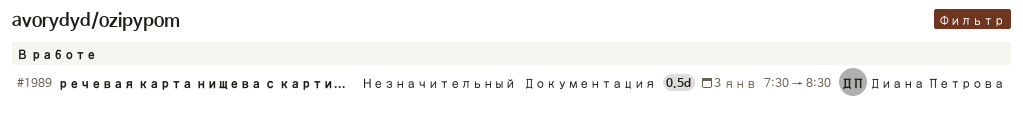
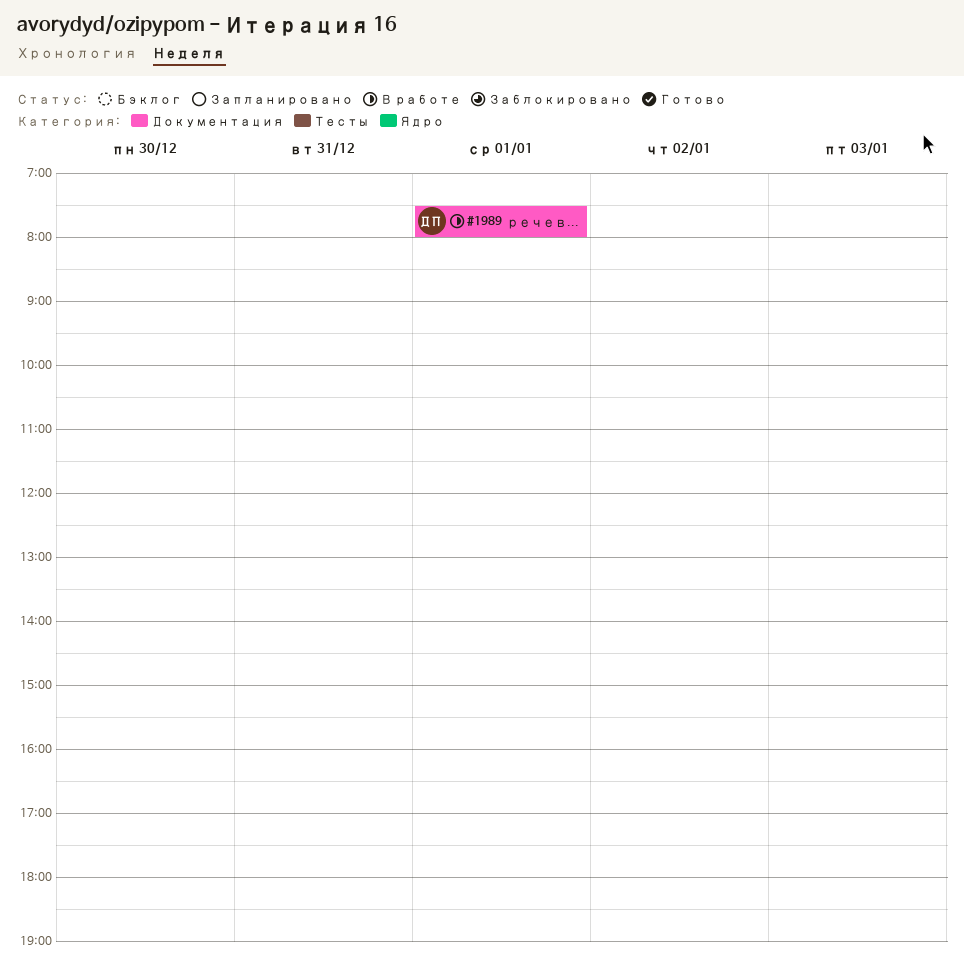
#1989, day: Jan 3 -> Jan 1
#1989, ends: 08:30 -> 08:00

